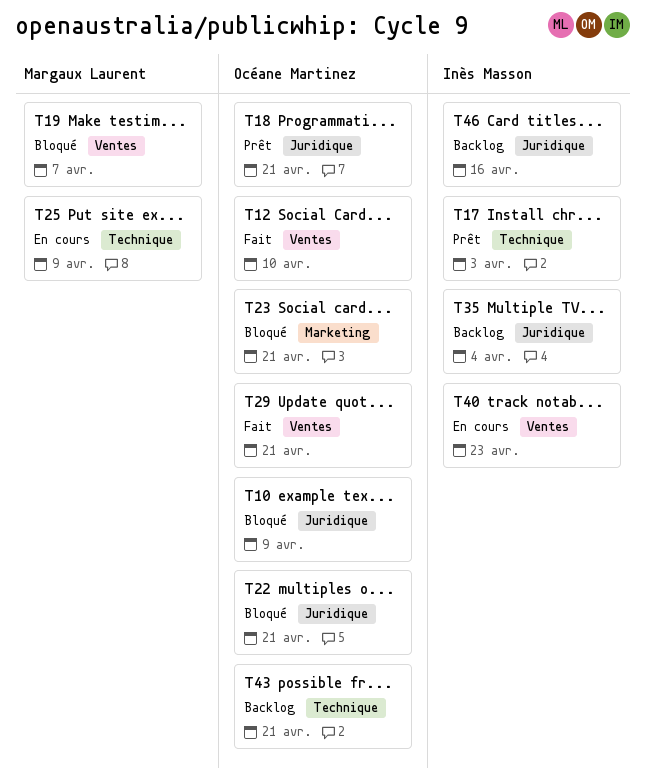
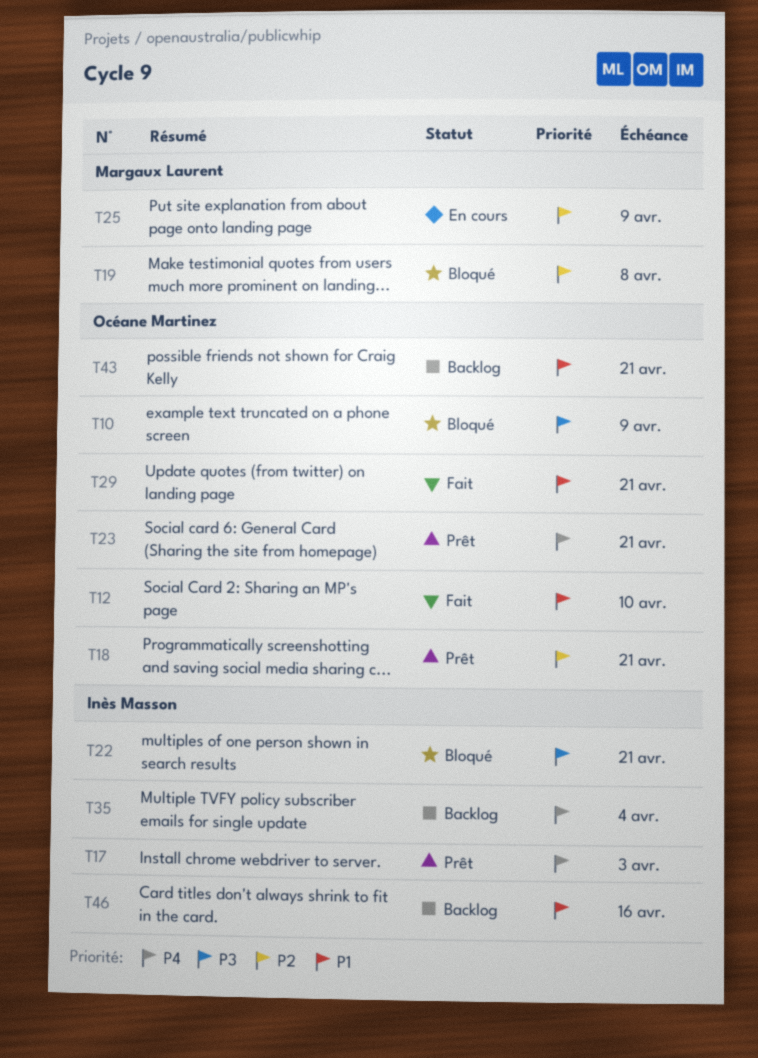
T19, due: Apr 7 -> Apr 8
T22, owner: Océane Martinez -> Inès Masson
T23, status: Bloqué -> Prêt
T40: present -> none

